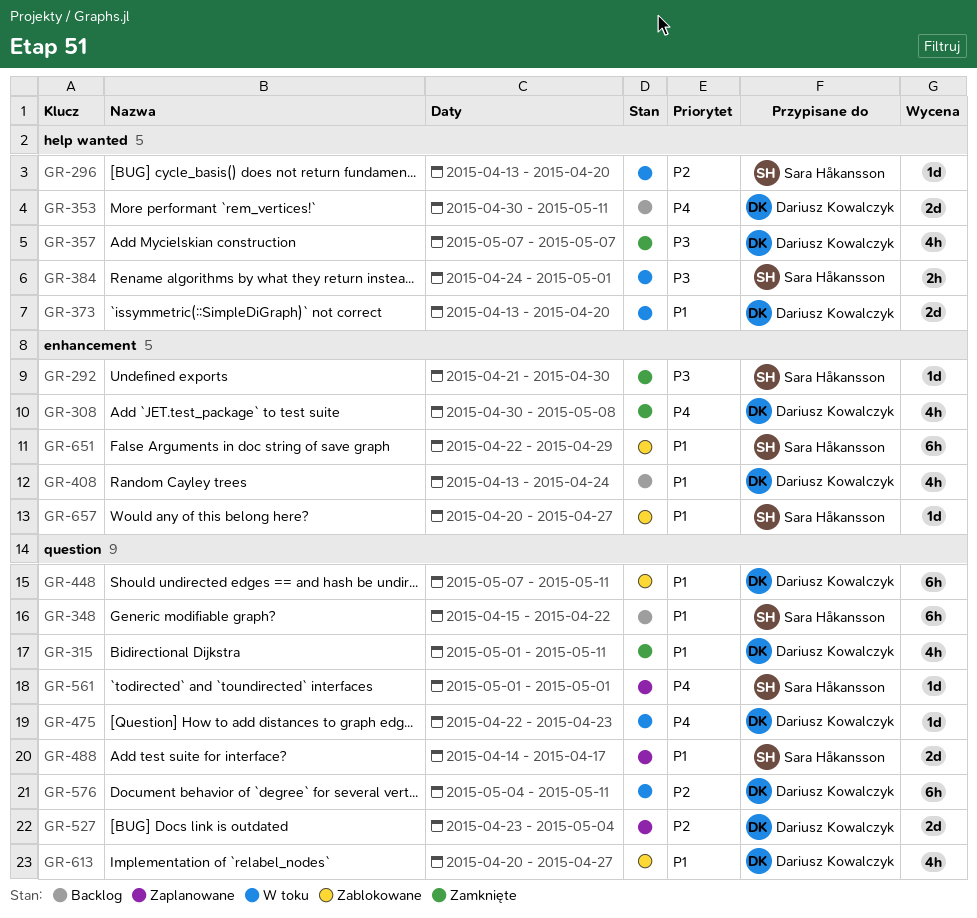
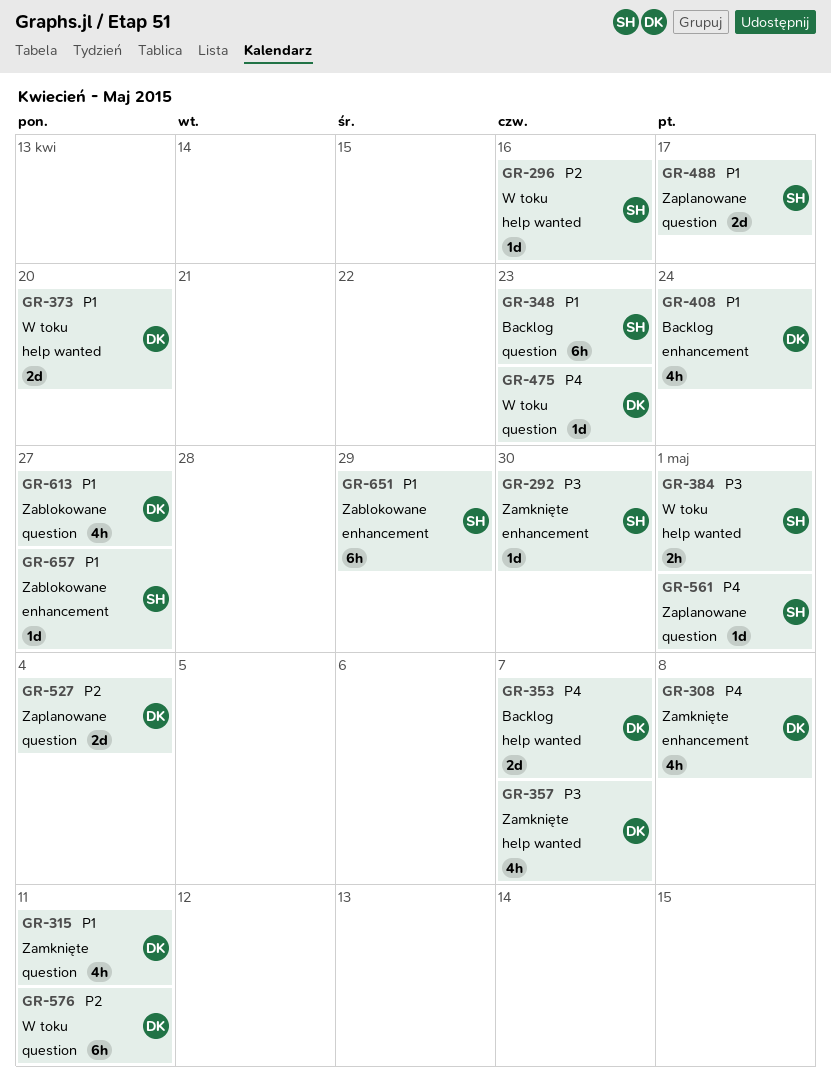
GR-296, due: Apr 20 -> Apr 16
GR-348, due: Apr 22 -> Apr 23
GR-353, due: May 11 -> May 7
GR-448: present -> none

